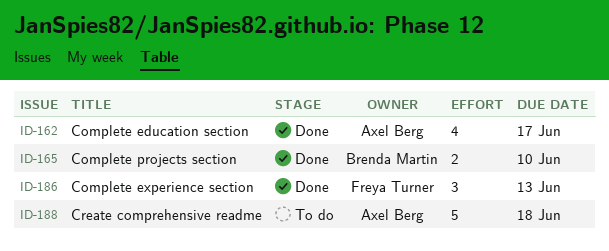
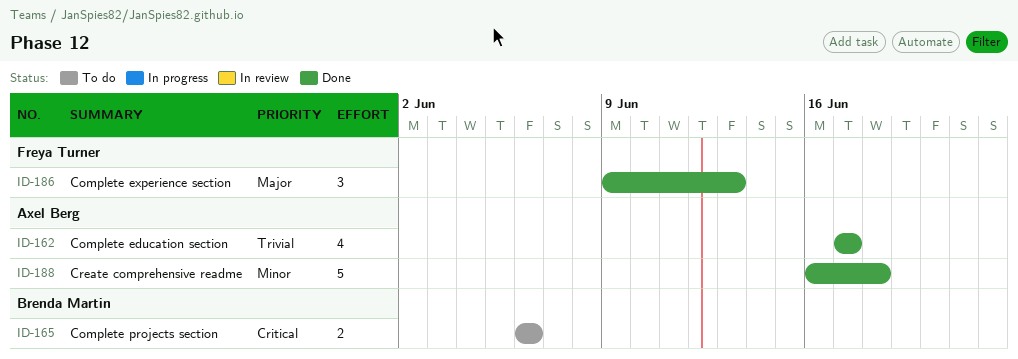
ID-165, status: Done -> To do
ID-165, due: Jun 10 -> Jun 6
ID-188, status: To do -> Done

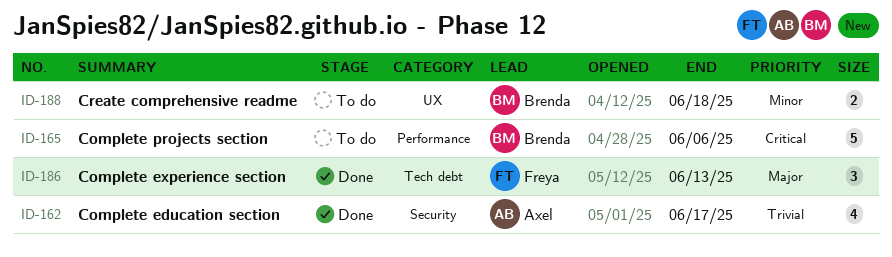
ID-165, estimate: 2 -> 5
ID-188, status: Done -> To do
ID-188, owner: Axel Berg -> Brenda Martin
ID-188, estimate: 5 -> 2

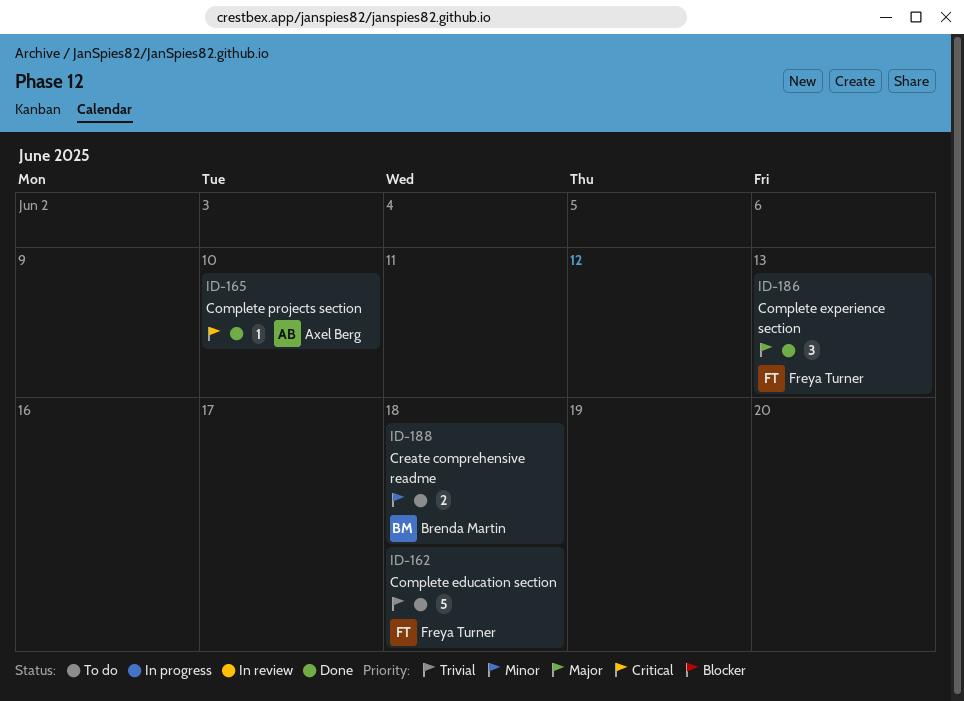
ID-162, status: Done -> To do
ID-162, owner: Axel Berg -> Freya Turner
ID-162, estimate: 4 -> 5
ID-162, due: Jun 17 -> Jun 18
ID-165, status: To do -> Done
ID-165, owner: Brenda Martin -> Axel Berg
ID-165, estimate: 5 -> 1
ID-165, due: Jun 6 -> Jun 10

